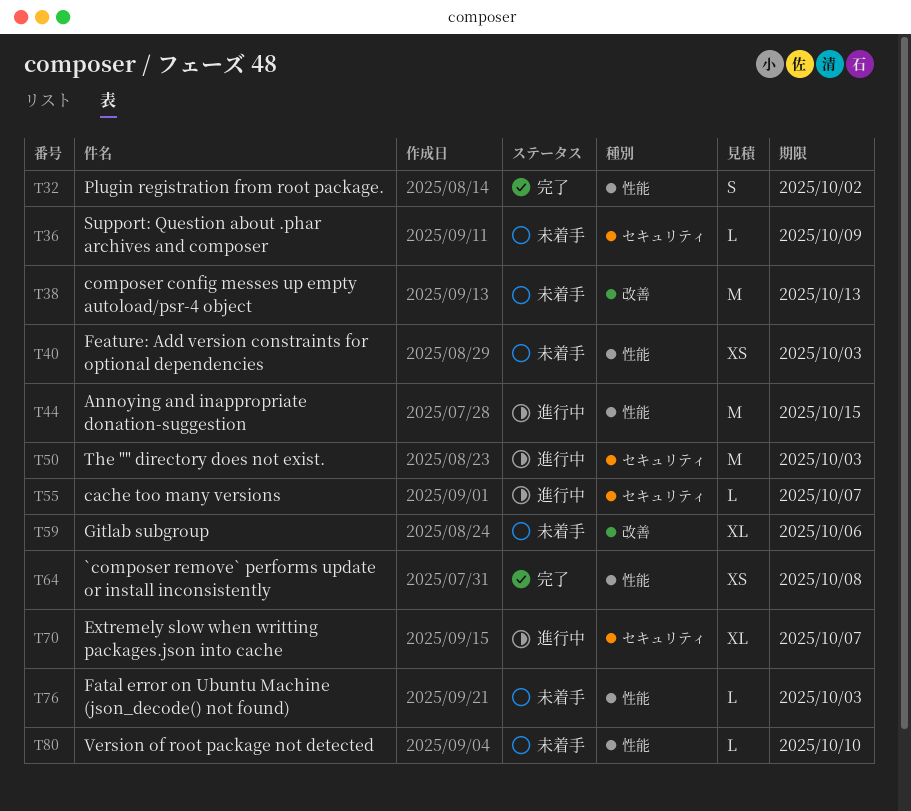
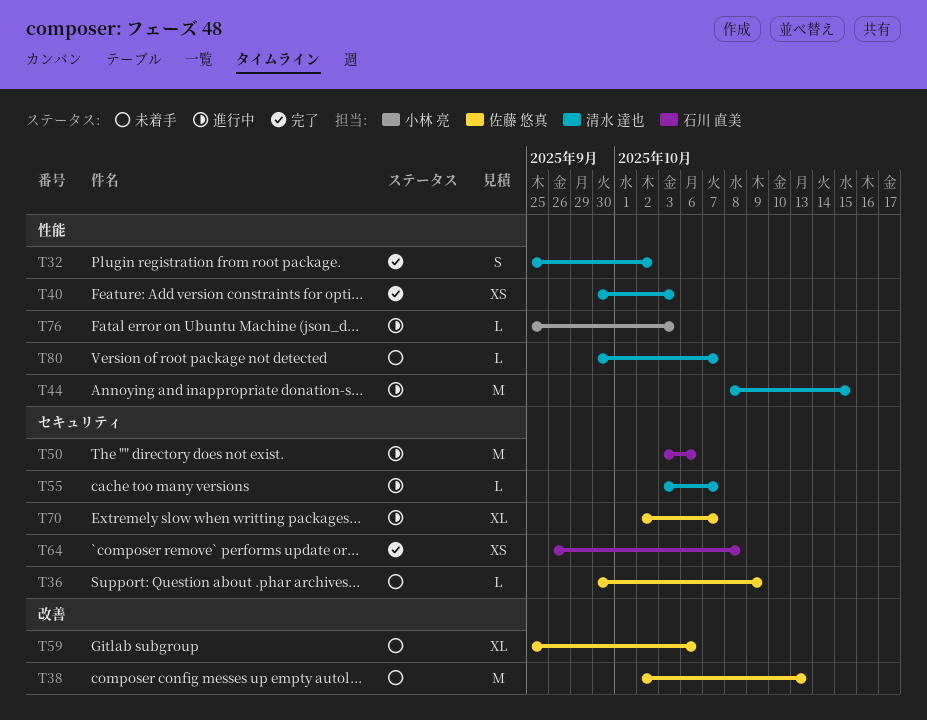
T40, status: 未着手 -> 完了
T50, due: Oct 3 -> Oct 6
T64, label: 性能 -> セキュリティ
T76, status: 未着手 -> 進行中
T80, due: Oct 10 -> Oct 7

